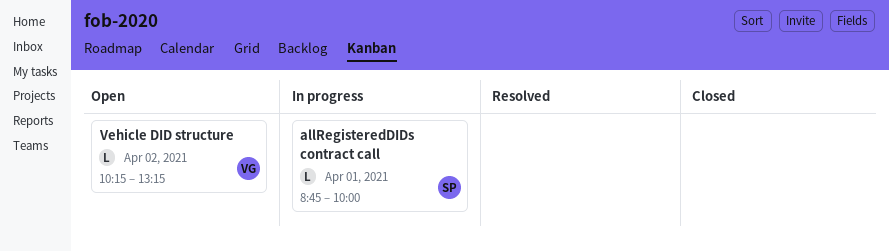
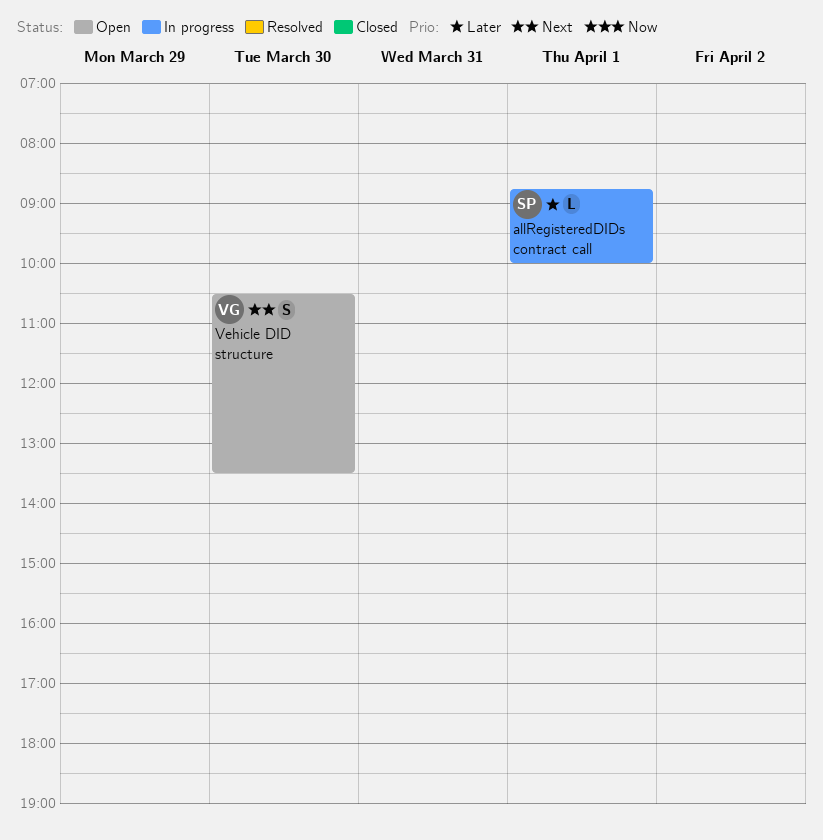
Vehicle DID structure, estimate: L -> S
Vehicle DID structure, day: Apr 2 -> Mar 30
Vehicle DID structure, begins: 10:15 -> 10:30
Vehicle DID structure, ends: 13:15 -> 13:30

